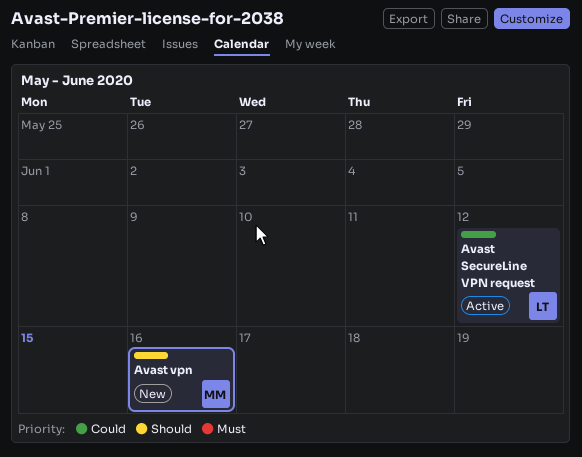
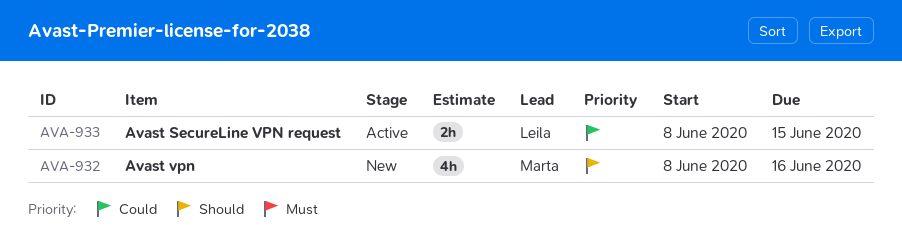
Avast SecureLine VPN request, due: Jun 12 -> Jun 15

